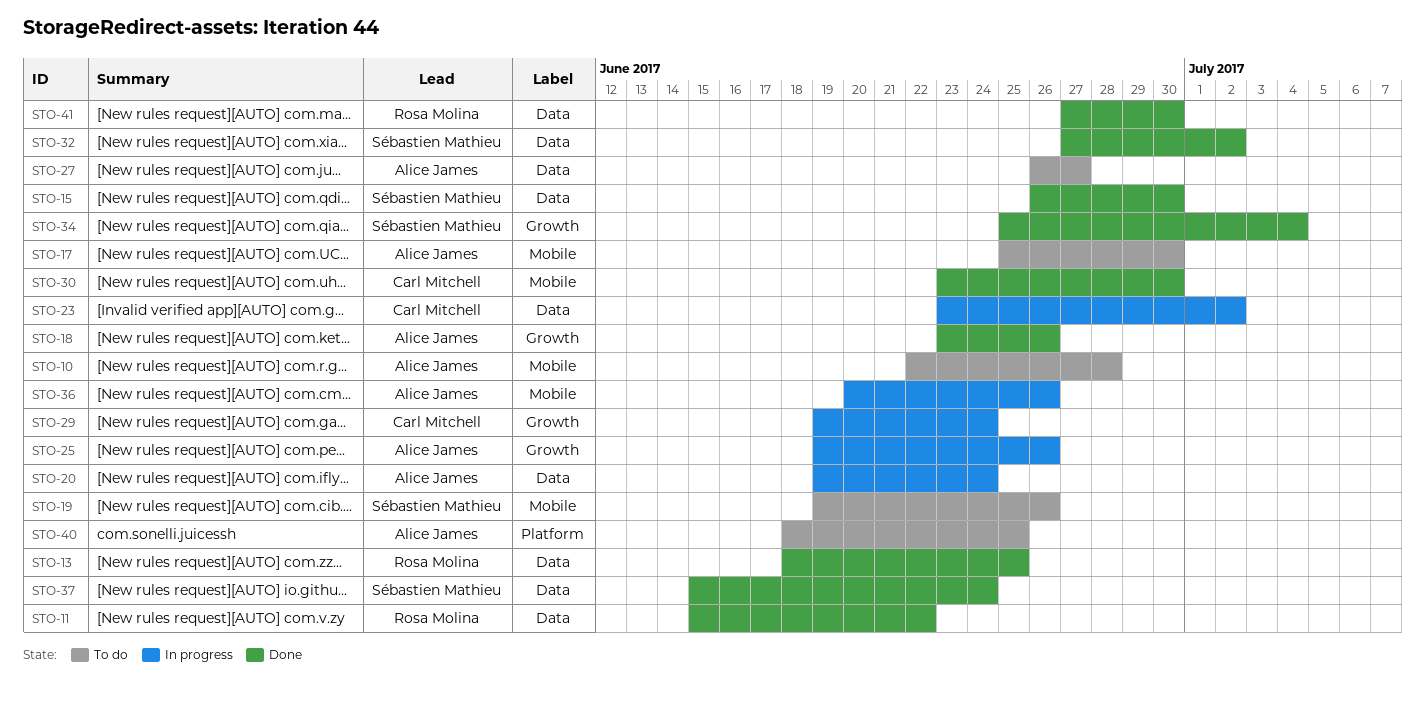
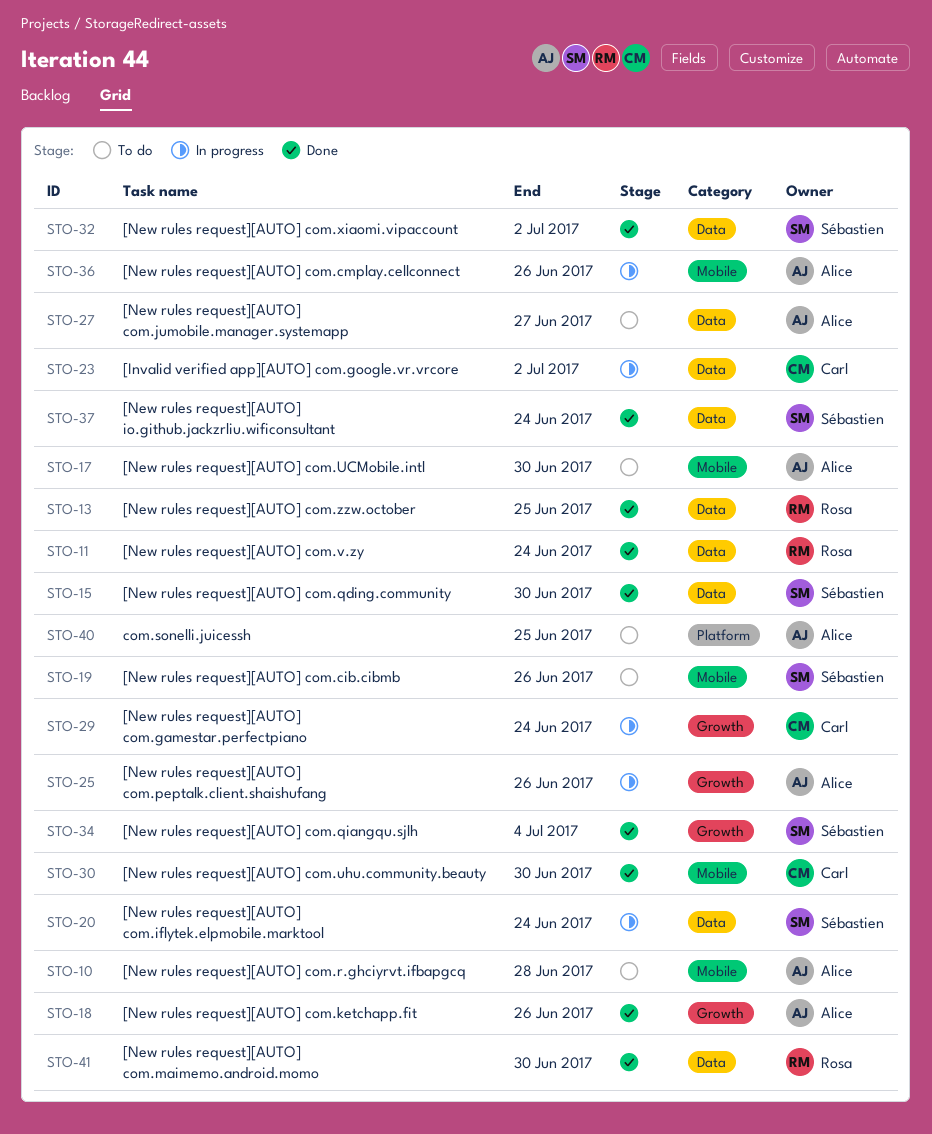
STO-11, due: Jun 22 -> Jun 24
STO-20, owner: Alice James -> Sébastien Mathieu

